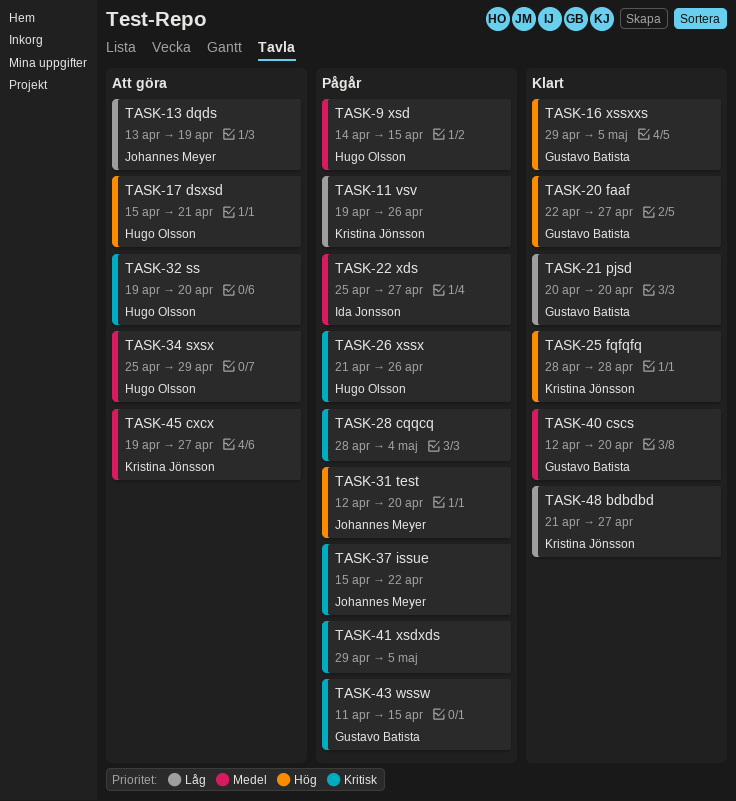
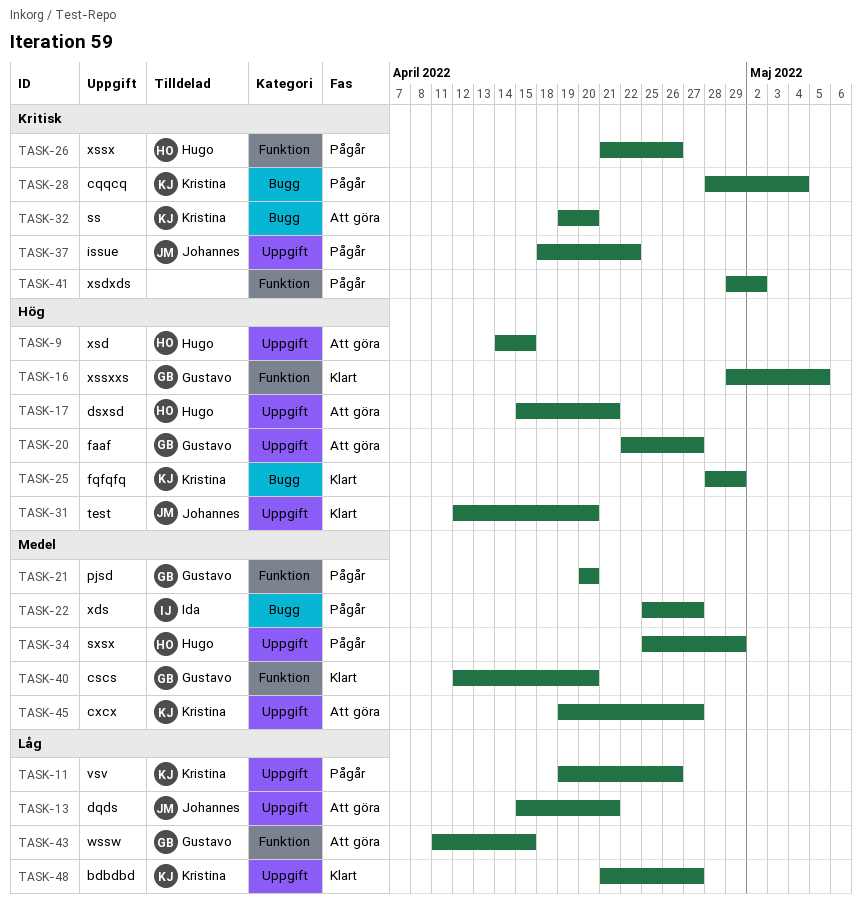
TASK-9, status: Pågår -> Att göra
TASK-9, priority: Medel -> Hög
TASK-13, start: Apr 13 -> Apr 15
TASK-13, due: Apr 19 -> Apr 21
TASK-20, status: Klart -> Att göra
TASK-21, status: Klart -> Pågår
TASK-21, priority: Låg -> Medel
TASK-25, due: Apr 28 -> Apr 29
TASK-28, owner: none -> Kristina Jönsson
TASK-31, status: Pågår -> Klart
TASK-32, owner: Hugo Olsson -> Kristina Jönsson
TASK-34, status: Att göra -> Pågår
TASK-37, start: Apr 15 -> Apr 18
TASK-41, due: May 5 -> May 2
TASK-43, status: Pågår -> Att göra
TASK-43, priority: Kritisk -> Låg

